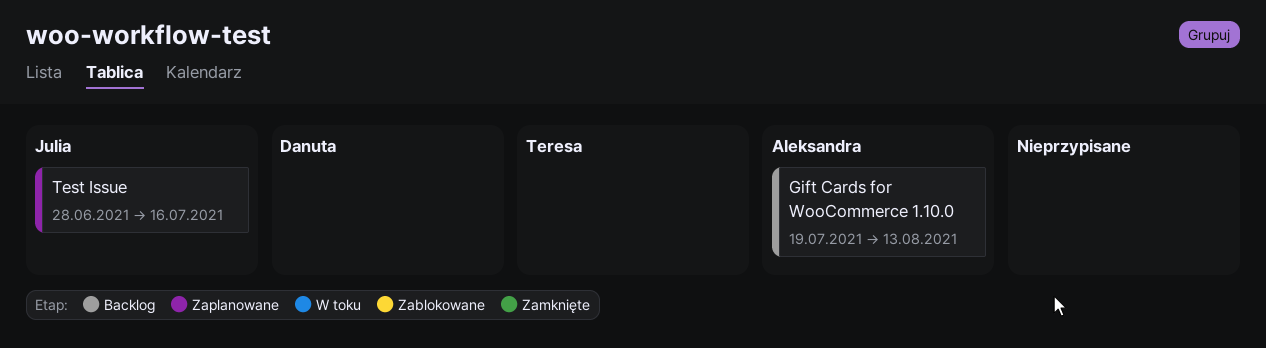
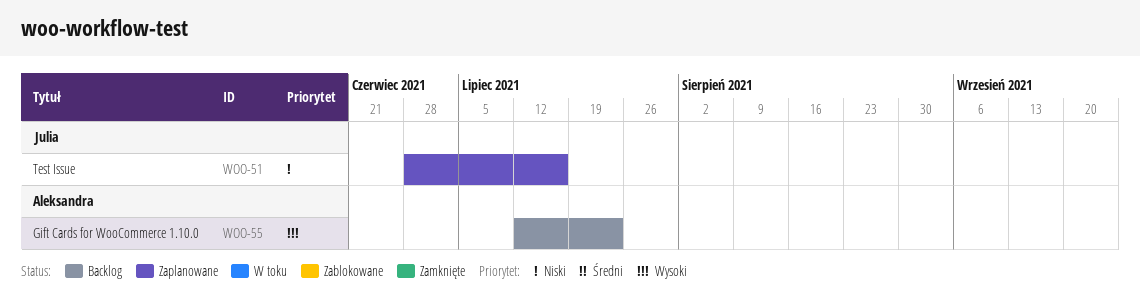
Gift Cards for WooCommerce 1.10.0, start: Jul 19 -> Jul 12
Gift Cards for WooCommerce 1.10.0, due: Aug 13 -> Jul 23

